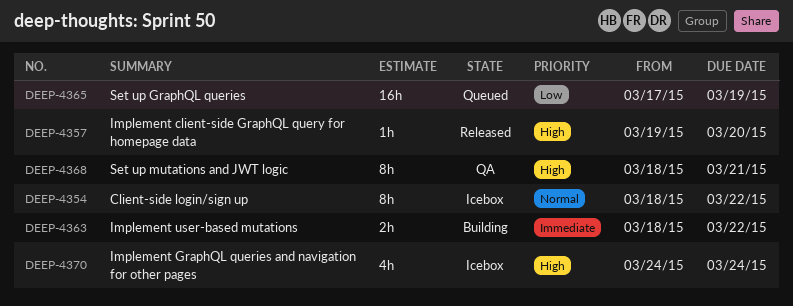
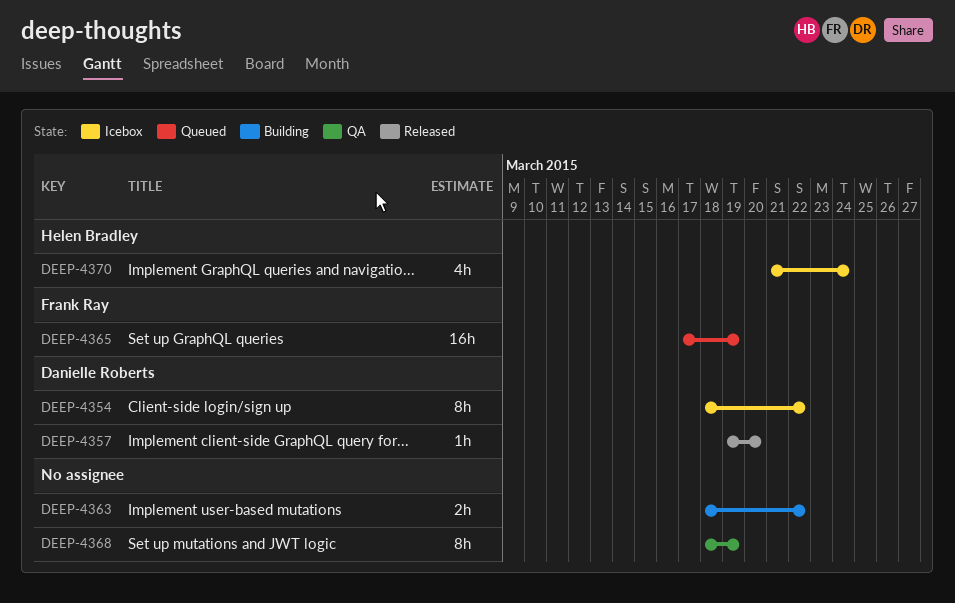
DEEP-4368, due: Mar 21 -> Mar 19
DEEP-4370, start: Mar 24 -> Mar 21

